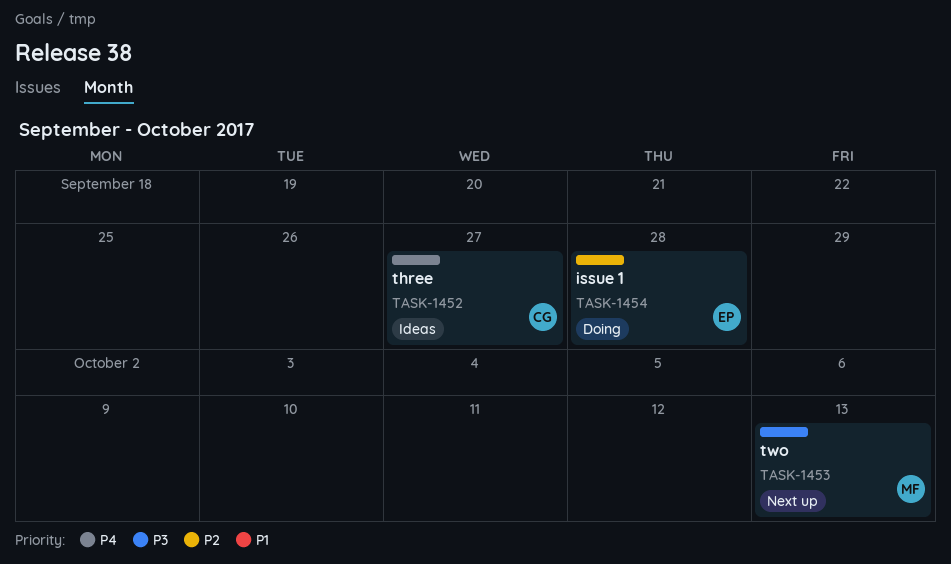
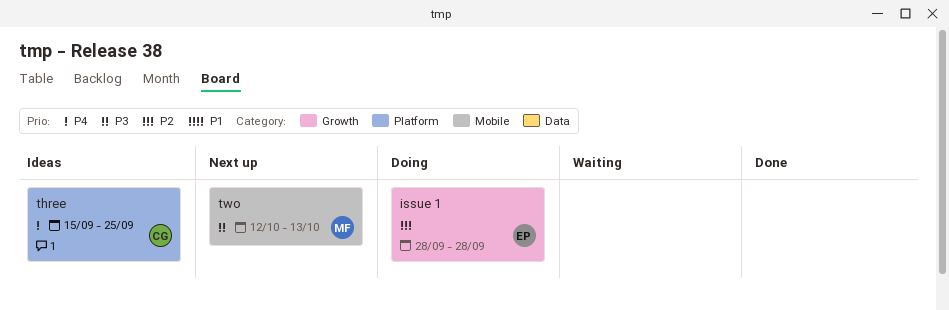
three, due: Sep 27 -> Sep 25

